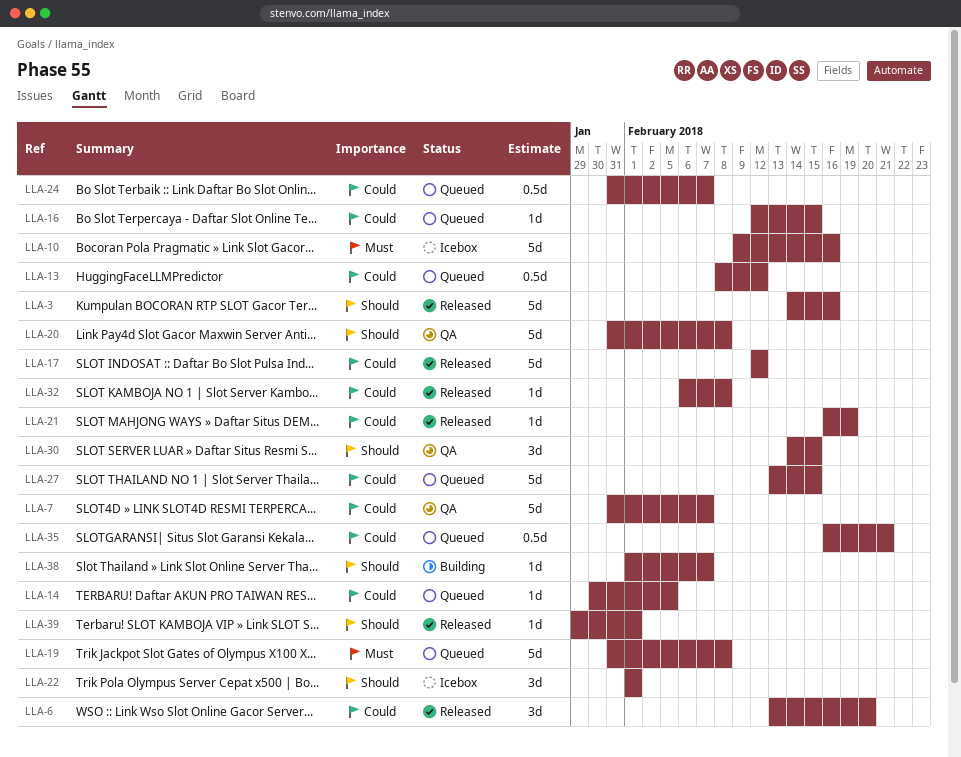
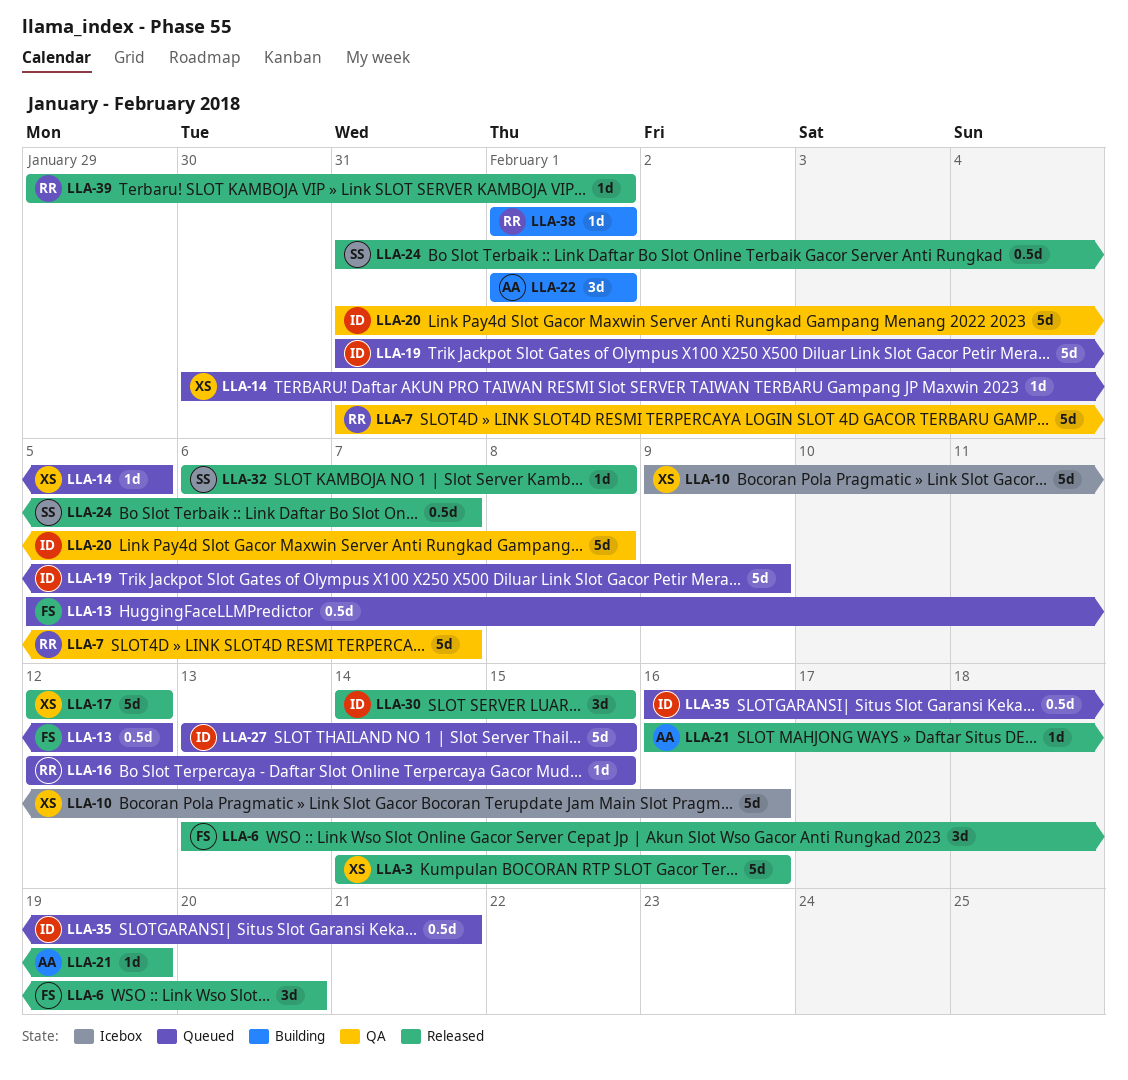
LLA-13, start: Feb 8 -> Feb 5
LLA-19, due: Feb 8 -> Feb 9
LLA-22, status: Icebox -> Building
LLA-24, status: Queued -> Released
LLA-30, status: QA -> Released
LLA-38, due: Feb 7 -> Feb 1

